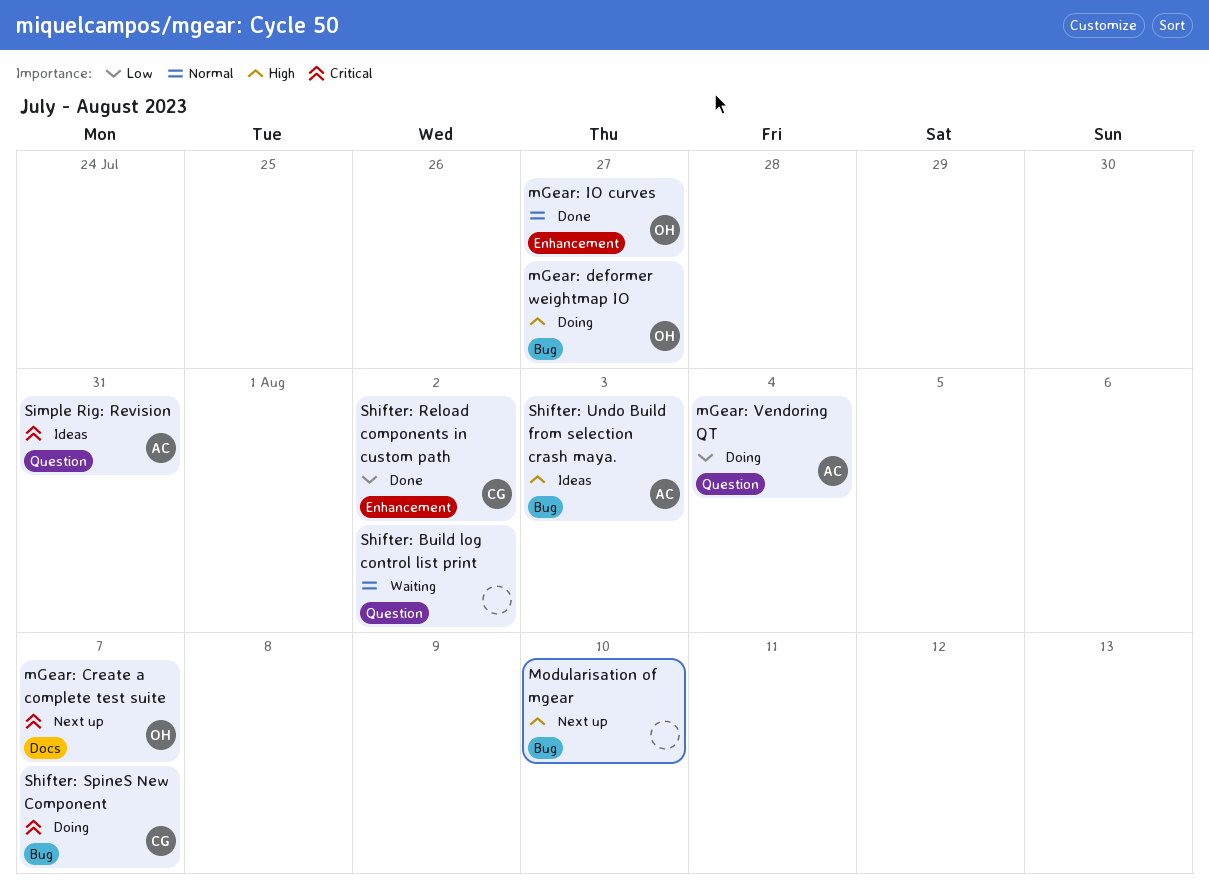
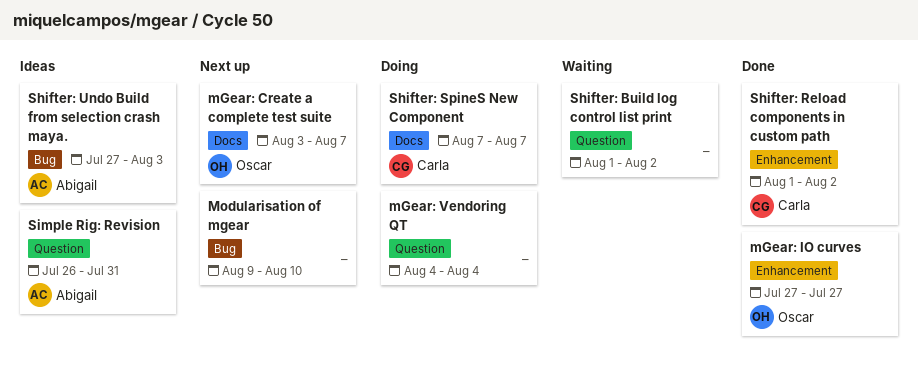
mGear: deformer weightmap IO: present -> none
mGear: Vendoring QT, owner: Abigail -> none
Shifter: SpineS New Component, label: Bug -> Docs

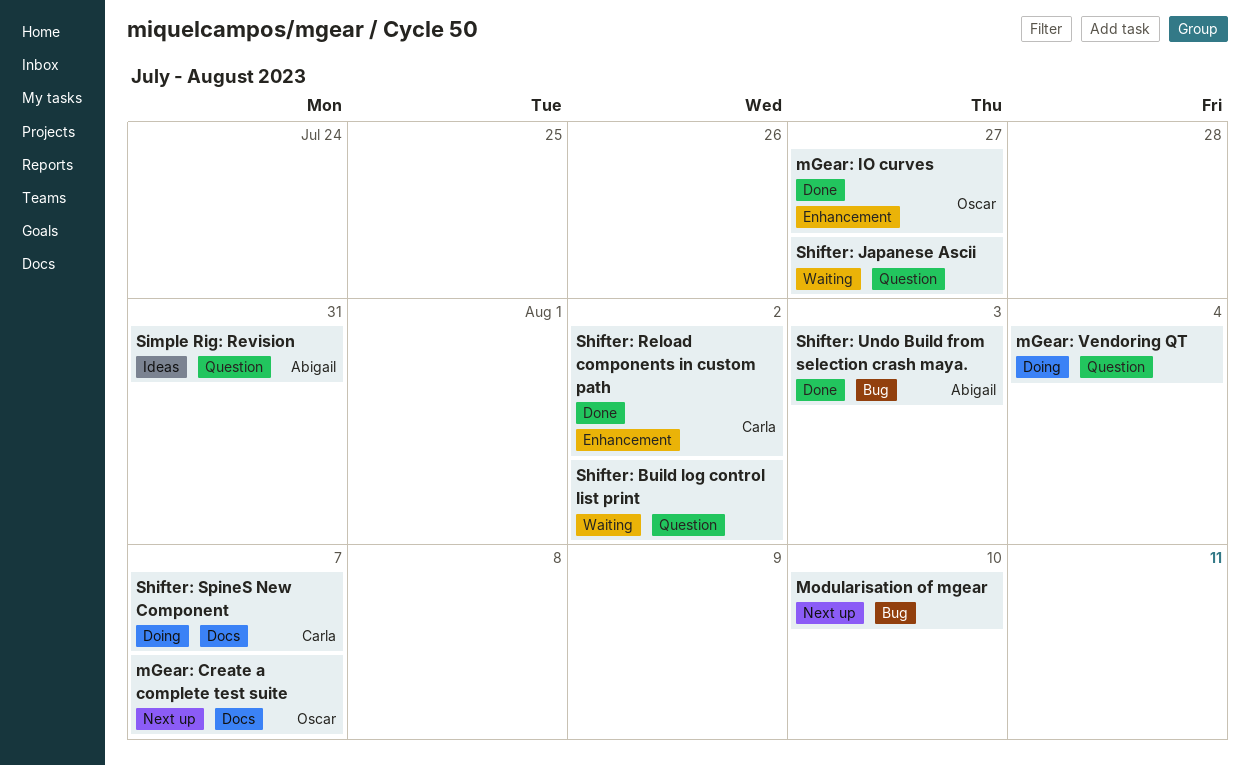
Shifter: Japanese Ascii: none -> present
Shifter: Undo Build from selection crash maya., status: Ideas -> Done

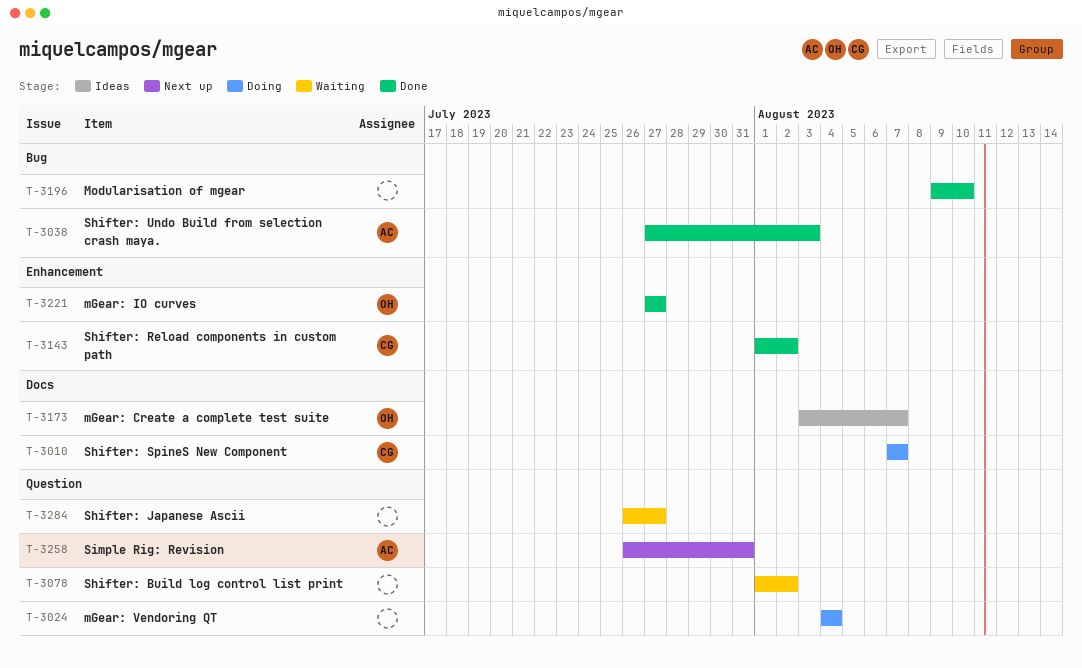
mGear: Create a complete test suite, status: Next up -> Ideas
Modularisation of mgear, status: Next up -> Done
Simple Rig: Revision, status: Ideas -> Next up

